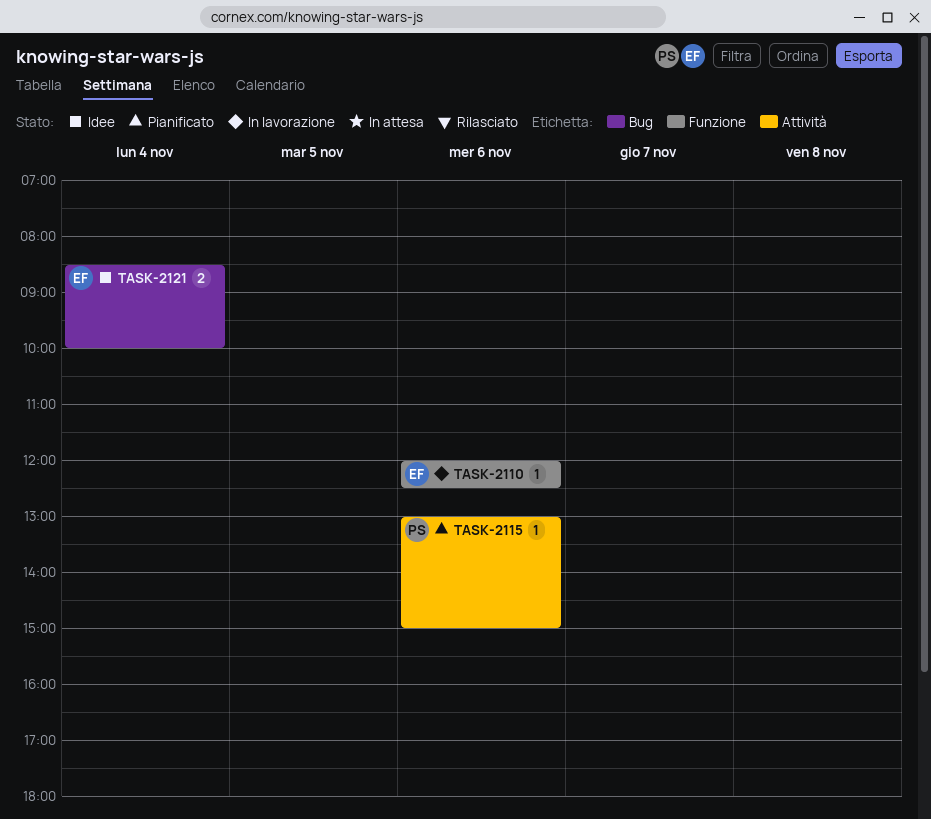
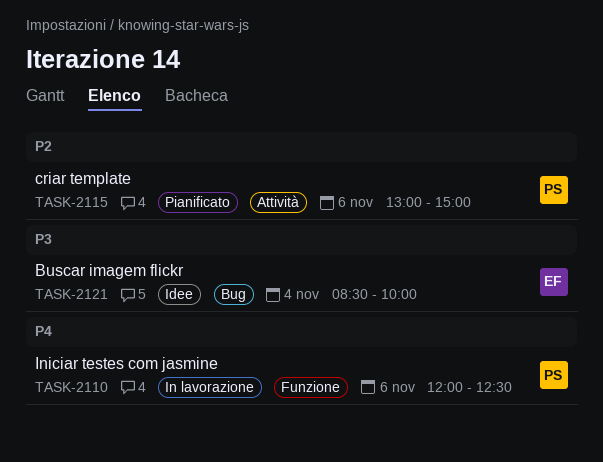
TASK-2110, owner: EF -> PS

